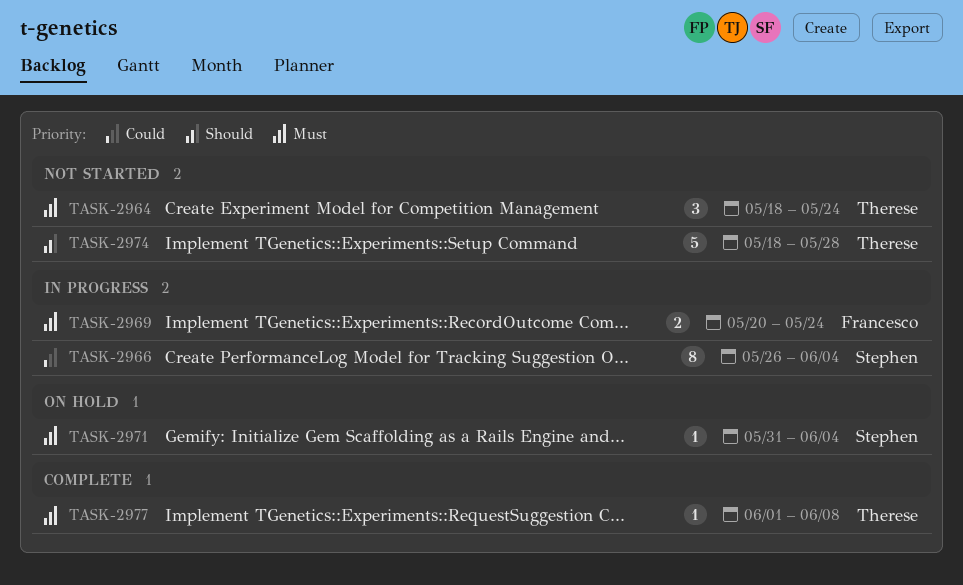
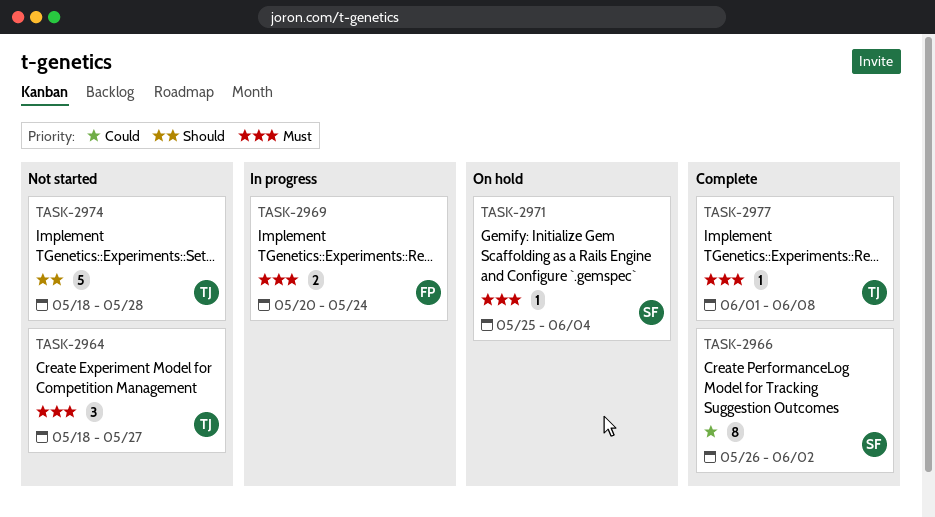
TASK-2964, due: May 24 -> May 27
TASK-2966, status: In progress -> Complete
TASK-2966, due: Jun 4 -> Jun 2
TASK-2971, start: May 31 -> May 25

